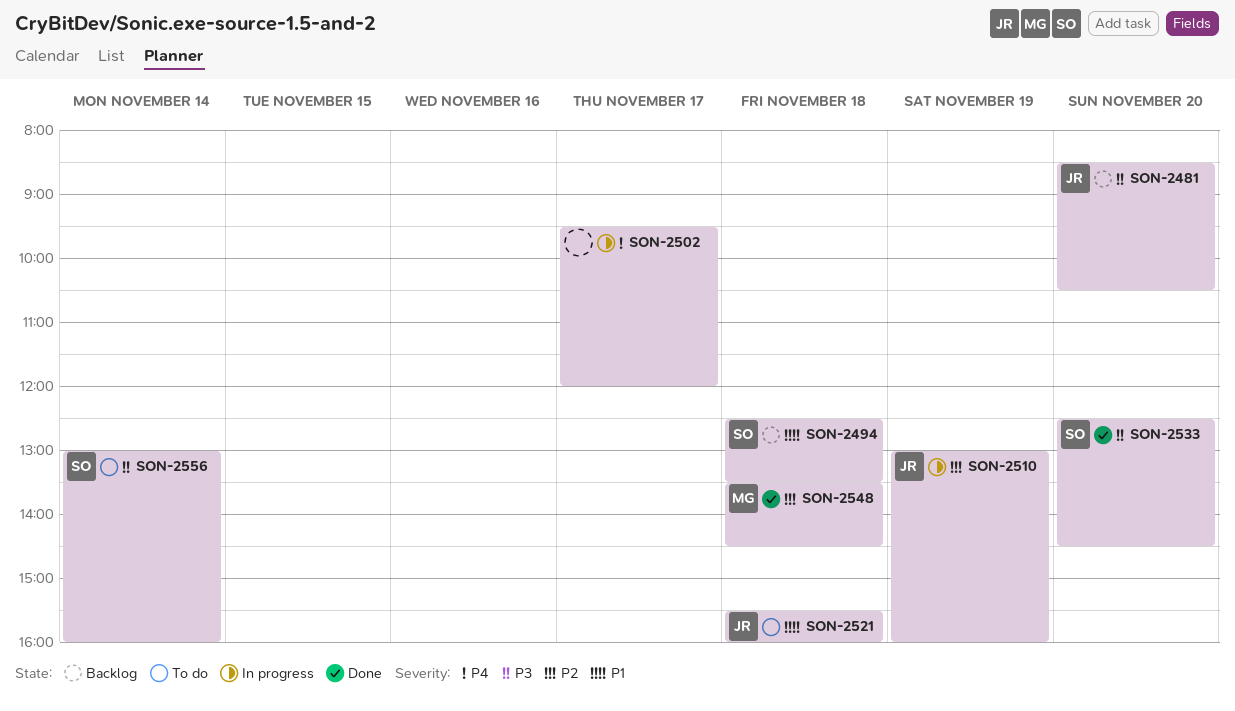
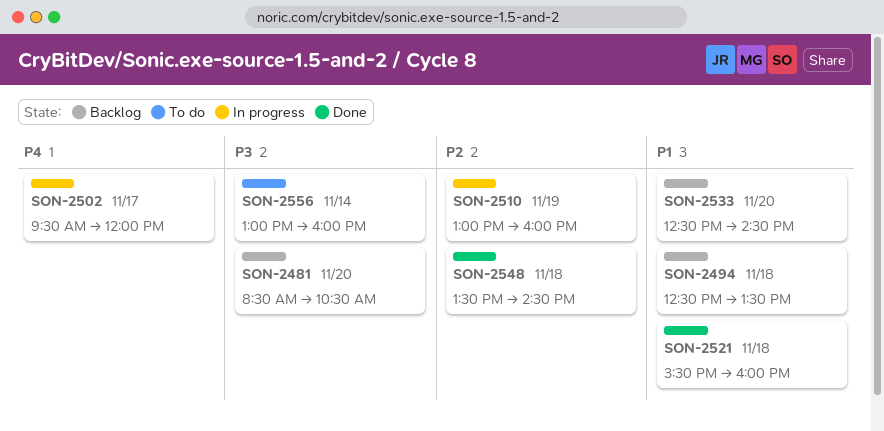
SON-2521, status: To do -> Done
SON-2533, status: Done -> Backlog
SON-2533, priority: P3 -> P1

